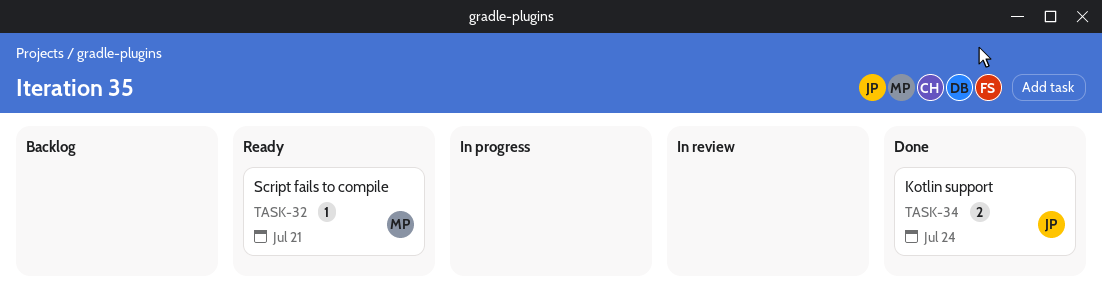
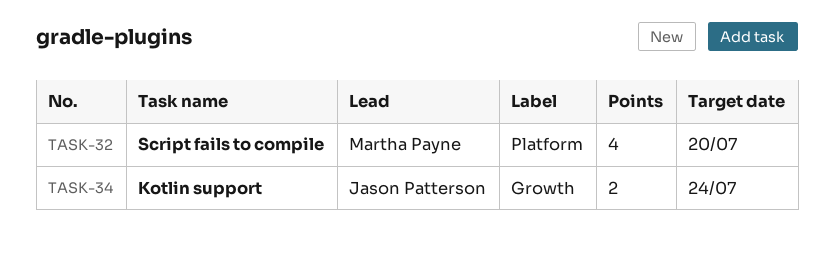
TASK-32, estimate: 1 -> 4
TASK-32, due: Jul 21 -> Jul 20

